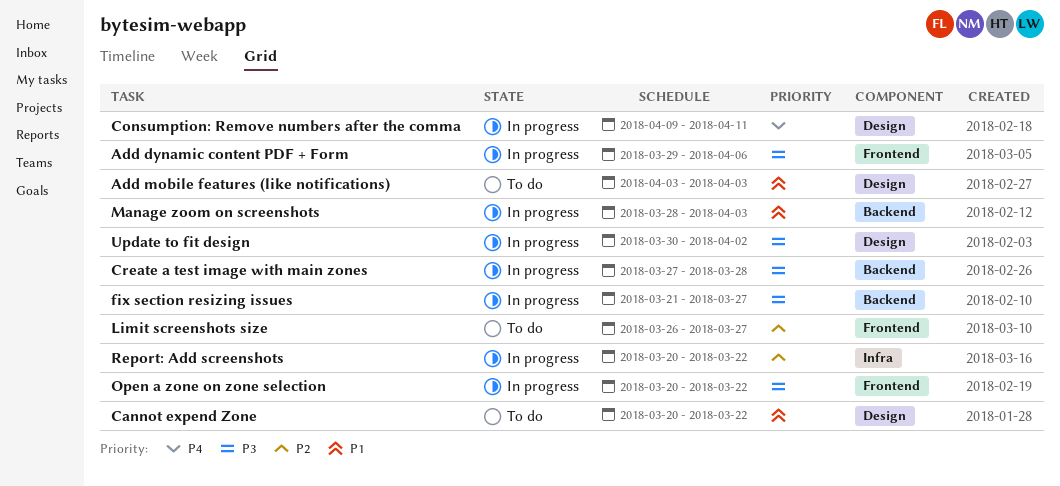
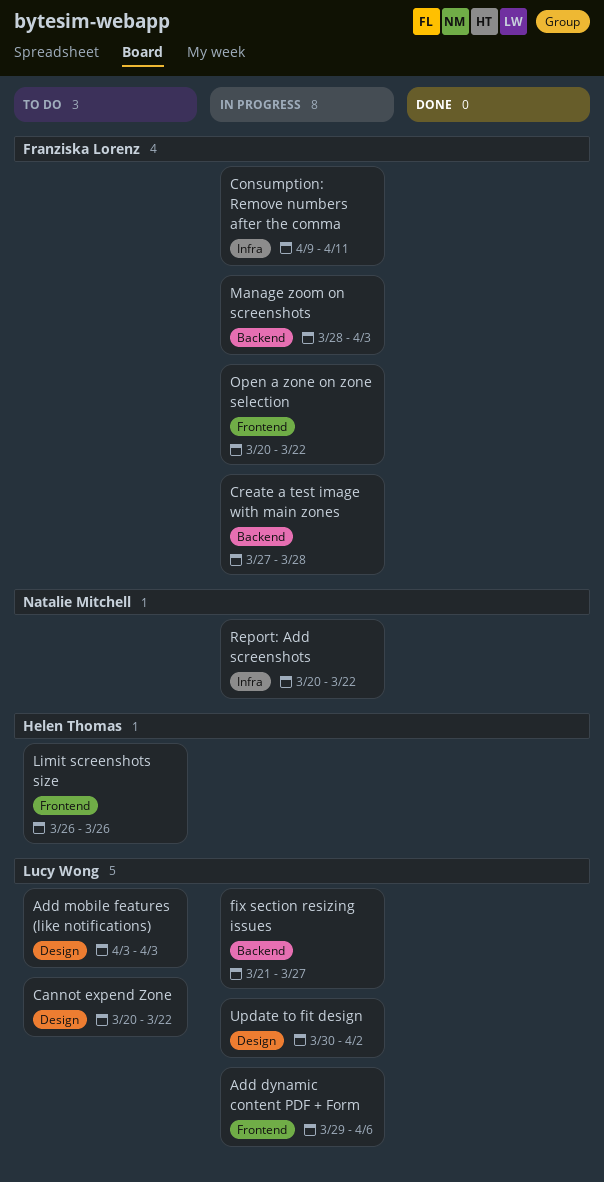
Consumption: Remove numbers after the comma, label: Design -> Infra
Limit screenshots size, due: Mar 27 -> Mar 26

